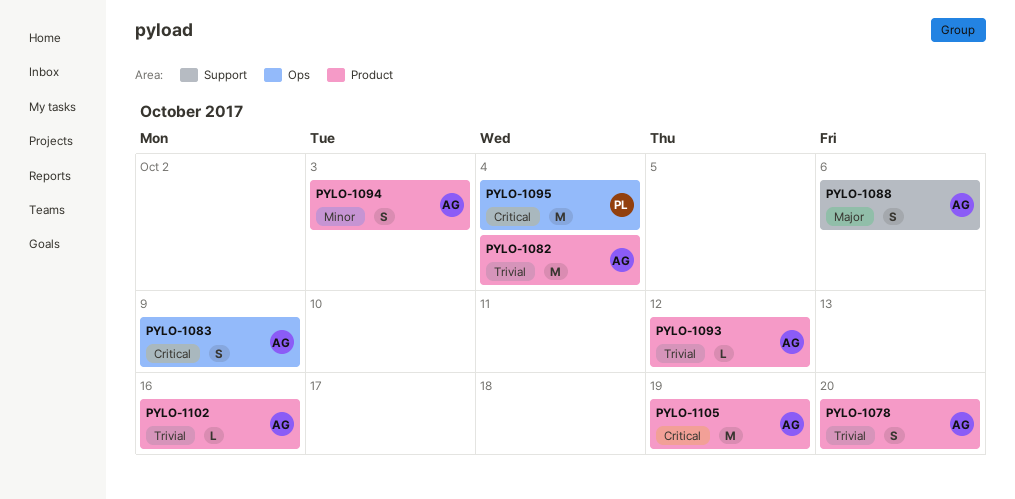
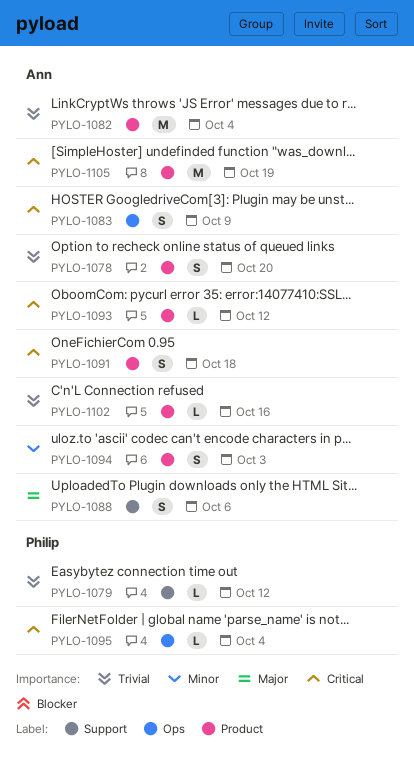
PYLO-1079: none -> present
PYLO-1091: none -> present
PYLO-1093, priority: Trivial -> Critical
PYLO-1095, estimate: M -> L

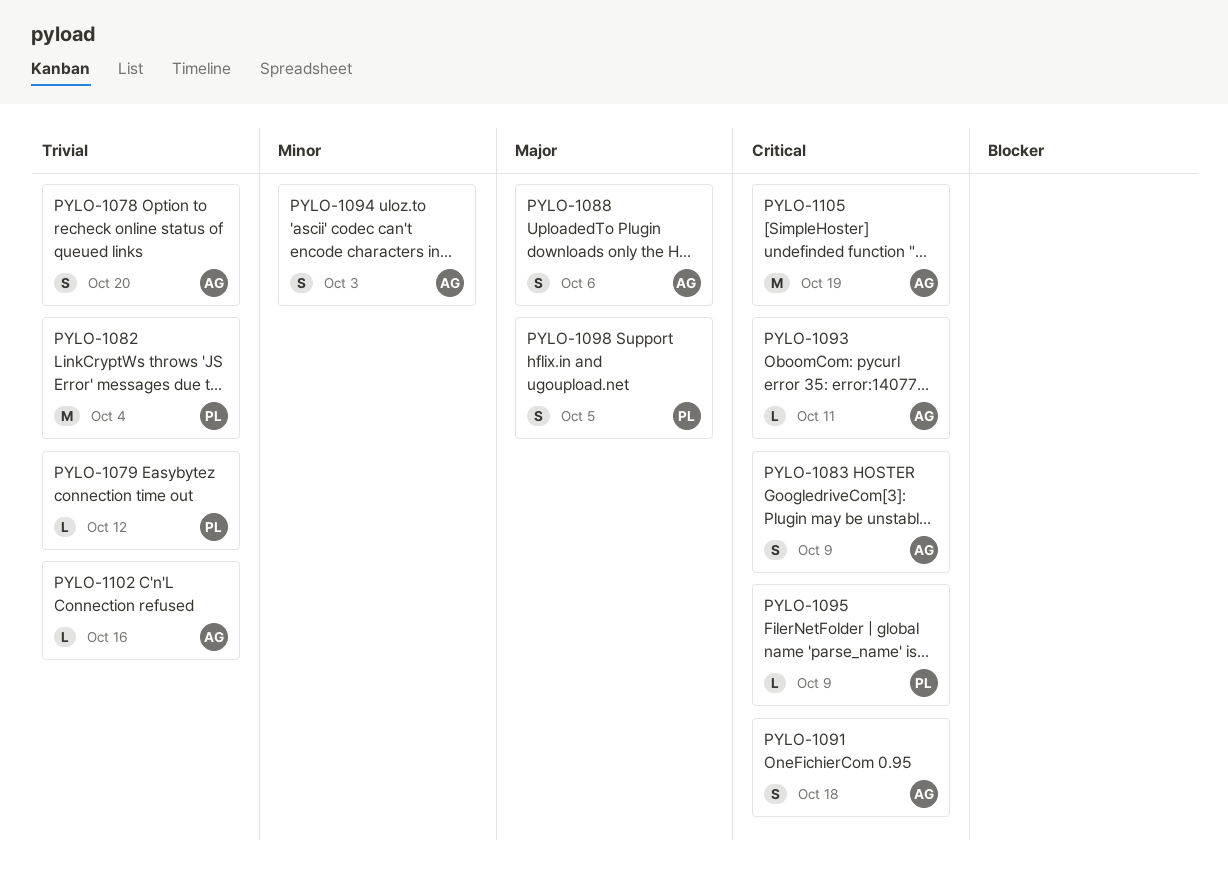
PYLO-1082, owner: Ann -> Philip
PYLO-1093, due: Oct 12 -> Oct 11
PYLO-1095, due: Oct 4 -> Oct 9
PYLO-1098: none -> present

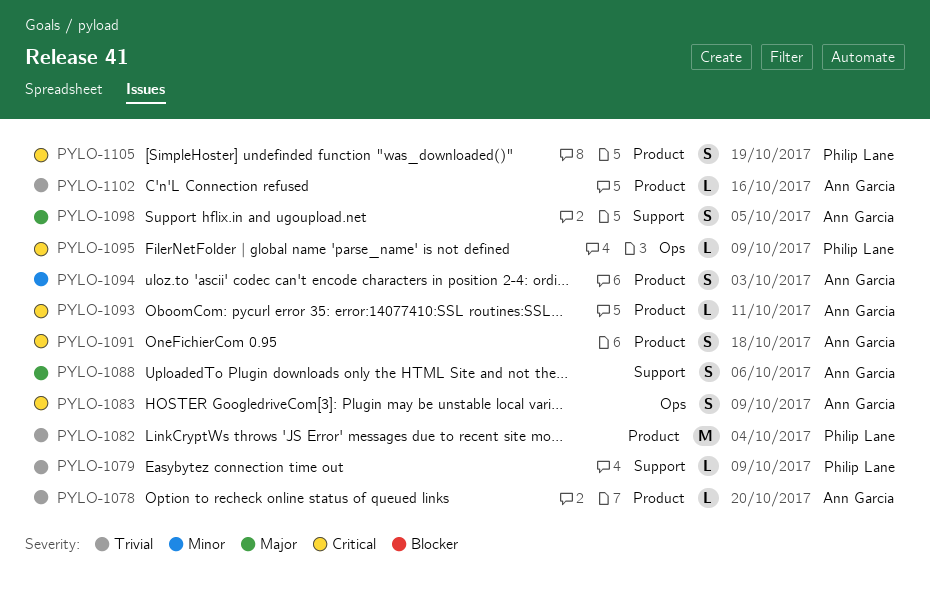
PYLO-1078, estimate: S -> L
PYLO-1079, due: Oct 12 -> Oct 9
PYLO-1098, owner: Philip Lane -> Ann Garcia
PYLO-1105, owner: Ann Garcia -> Philip Lane
PYLO-1105, estimate: M -> S

